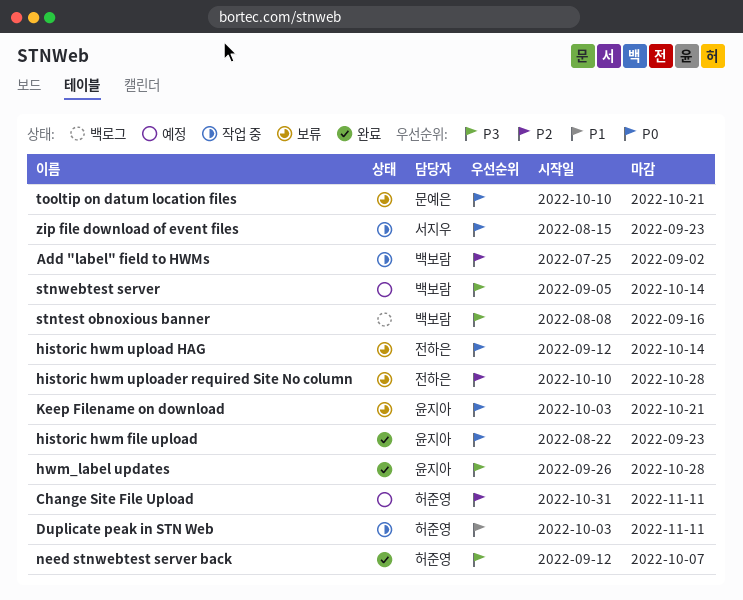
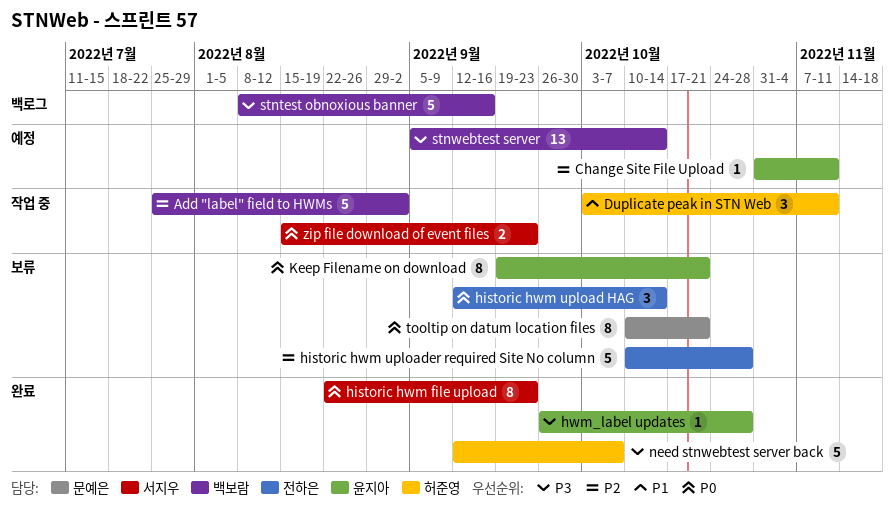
Change Site File Upload, owner: 허준영 -> 윤지아
historic hwm file upload, owner: 윤지아 -> 서지우
Keep Filename on download, start: Oct 3 -> Sep 19

